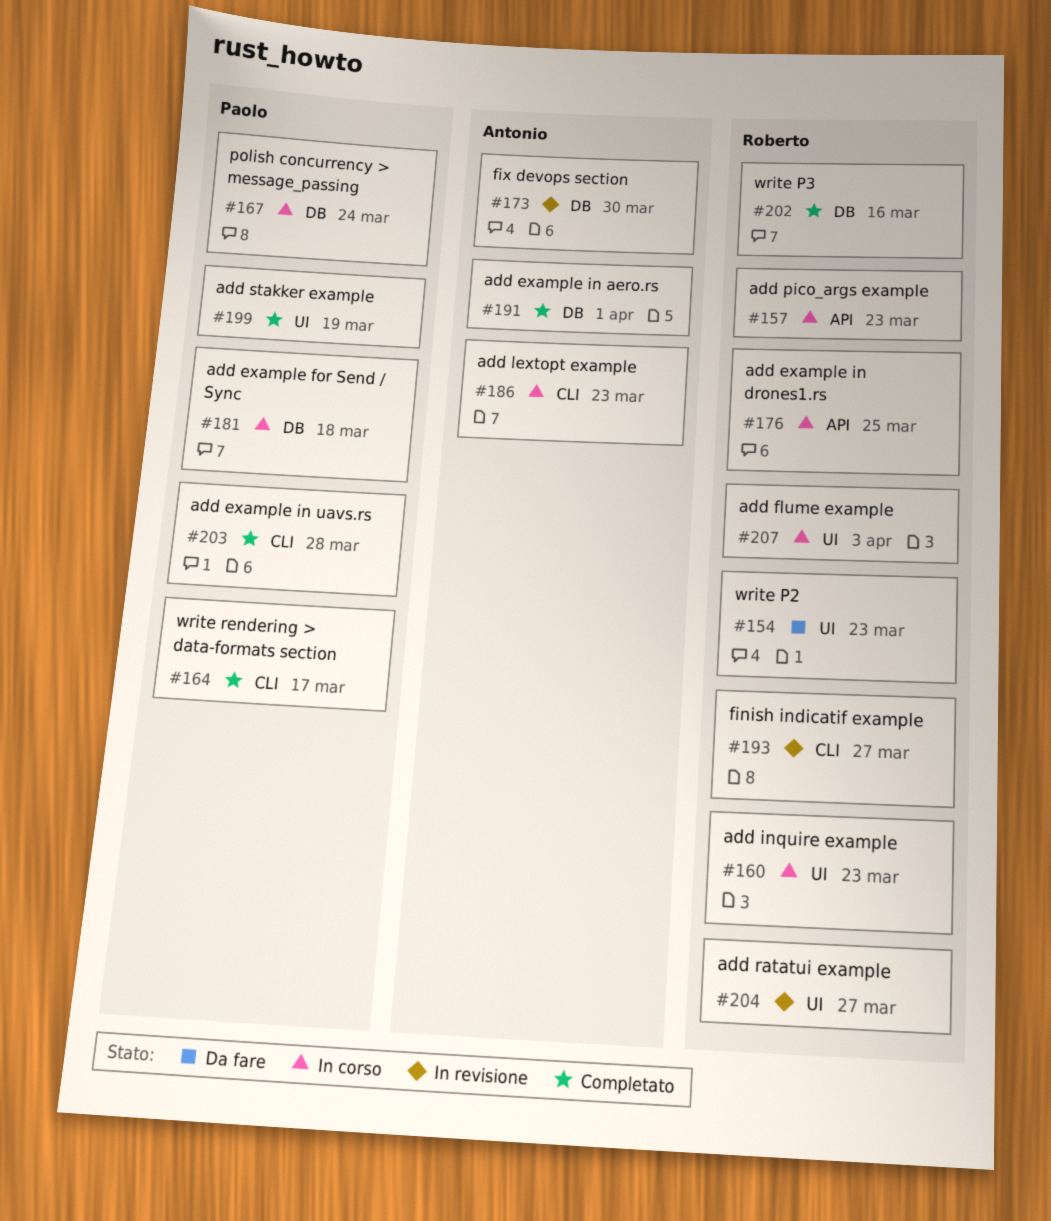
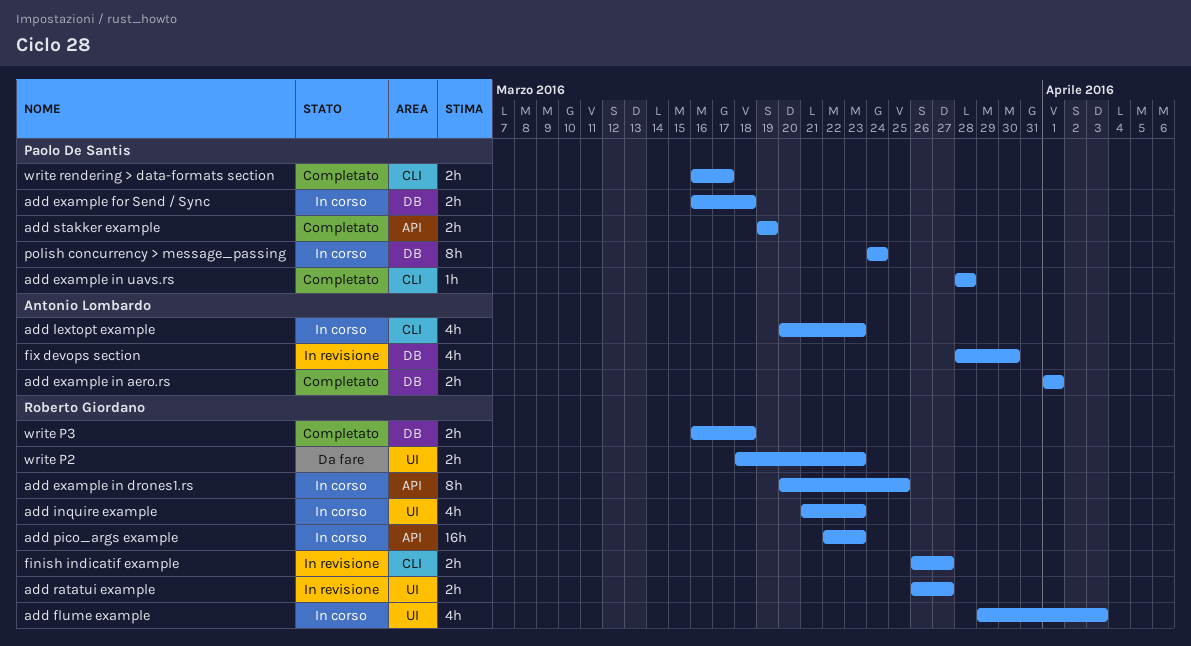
add stakker example, label: UI -> API
write P3, due: Mar 16 -> Mar 18

